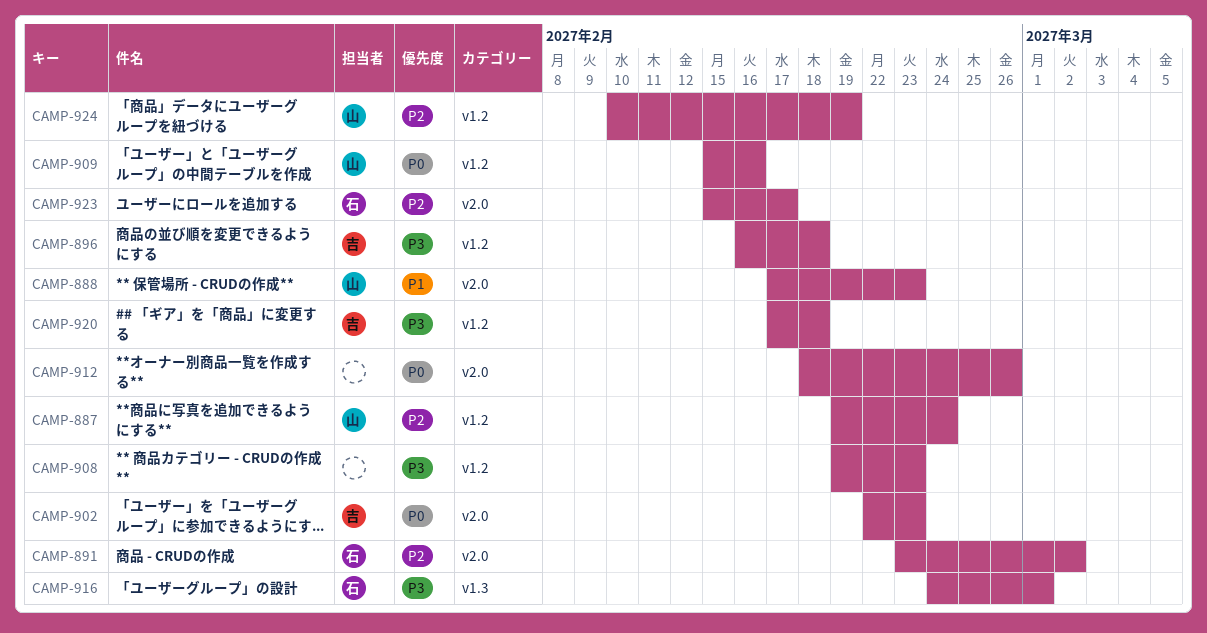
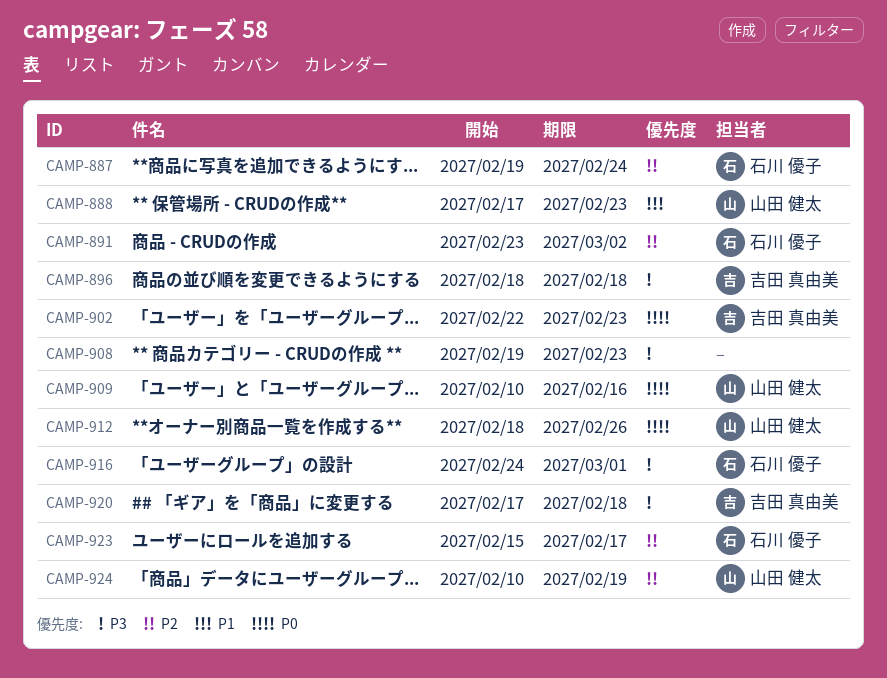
CAMP-887, owner: 山田 健太 -> 石川 優子
CAMP-896, start: Feb 16 -> Feb 18
CAMP-909, start: Feb 15 -> Feb 10
CAMP-912, owner: none -> 山田 健太

